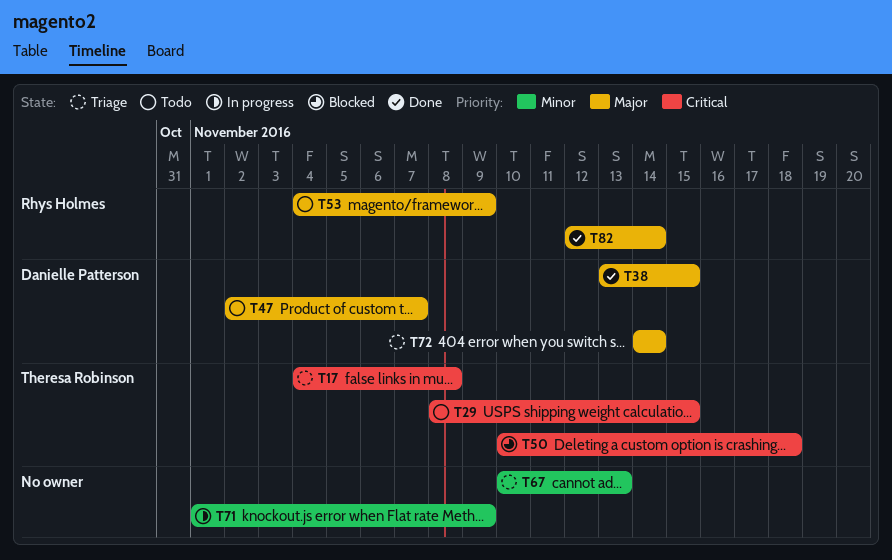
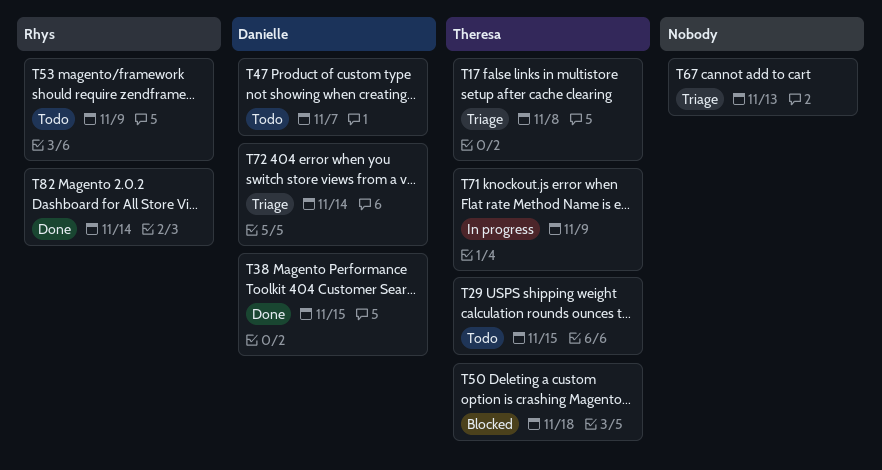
T71, owner: none -> Theresa Robinson

